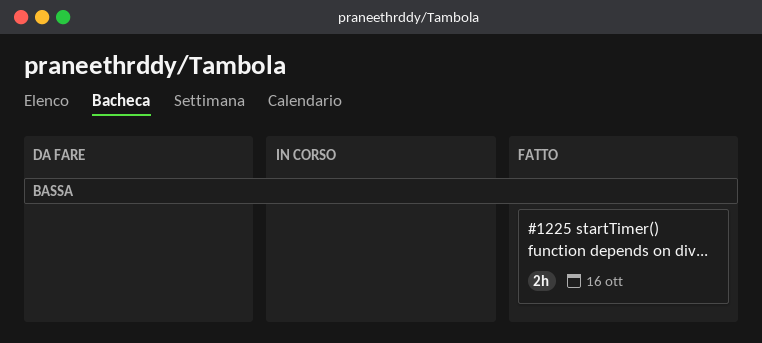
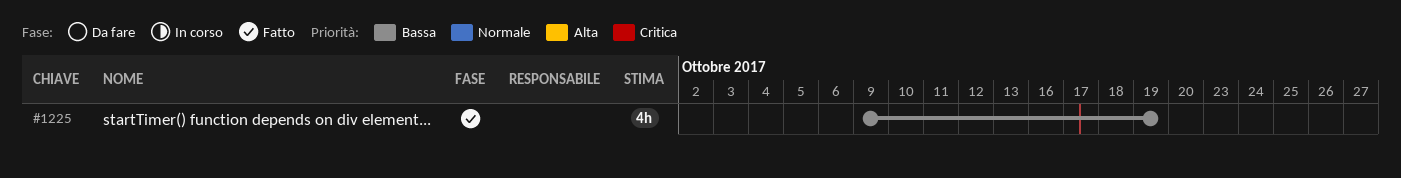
#1225, estimate: 2h -> 4h
#1225, due: Oct 16 -> Oct 19

